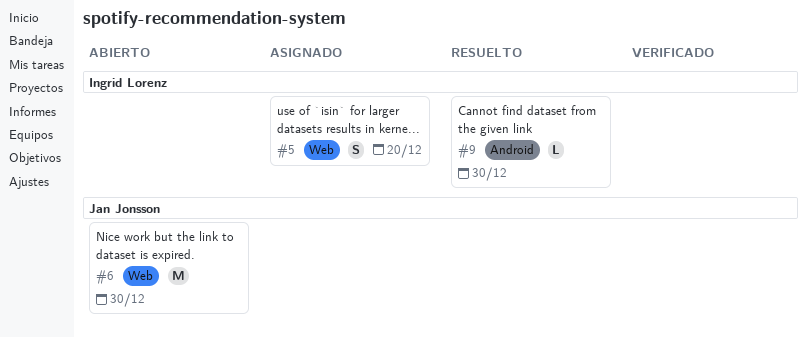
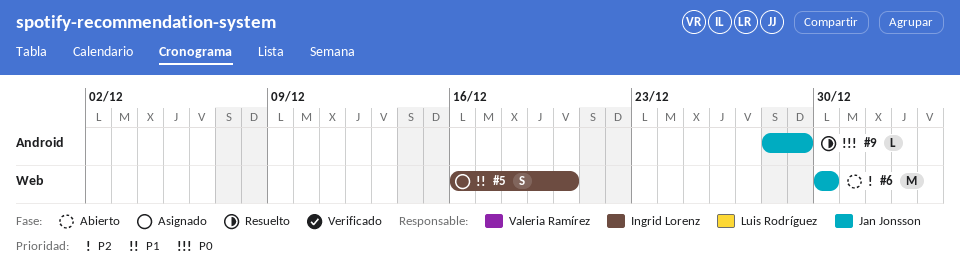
#9, owner: Ingrid Lorenz -> Jan Jonsson
#9, due: Dec 30 -> Dec 29

